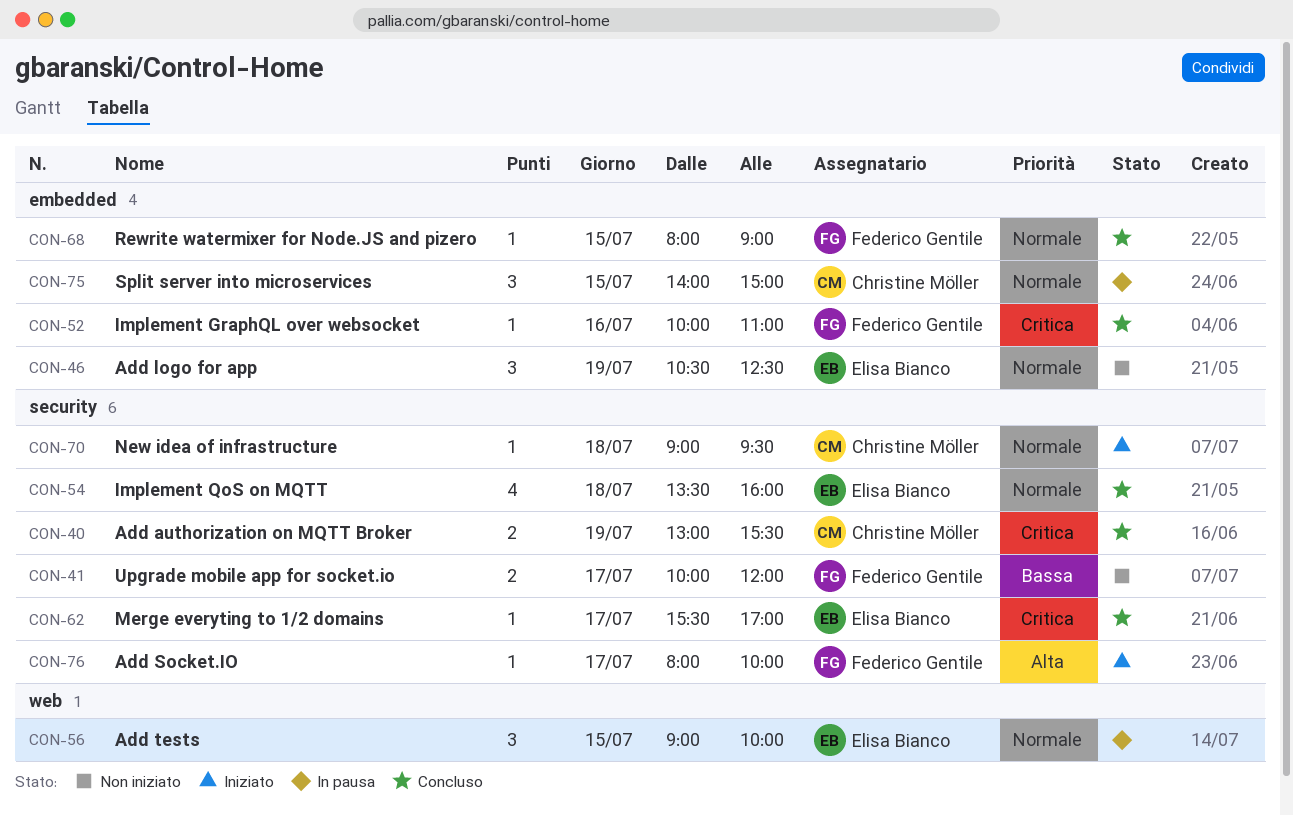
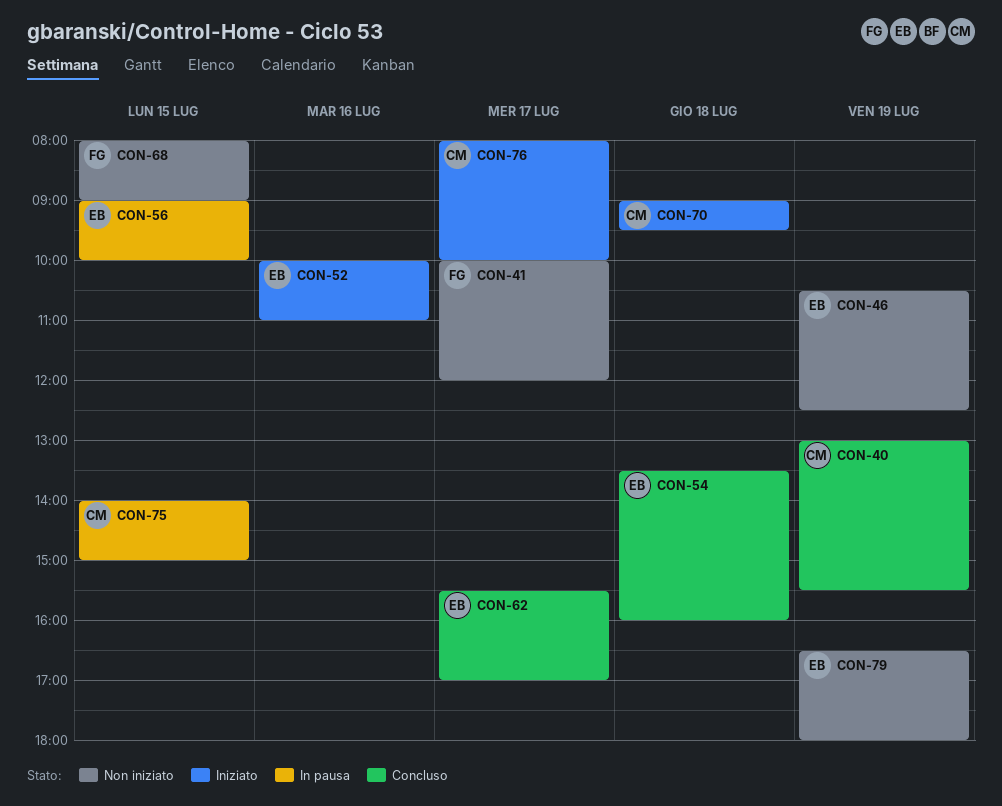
CON-52, status: Concluso -> Iniziato
CON-52, owner: Federico Gentile -> Elisa Bianco
CON-68, status: Concluso -> Non iniziato
CON-76, owner: Federico Gentile -> Christine Möller
CON-79: none -> present

